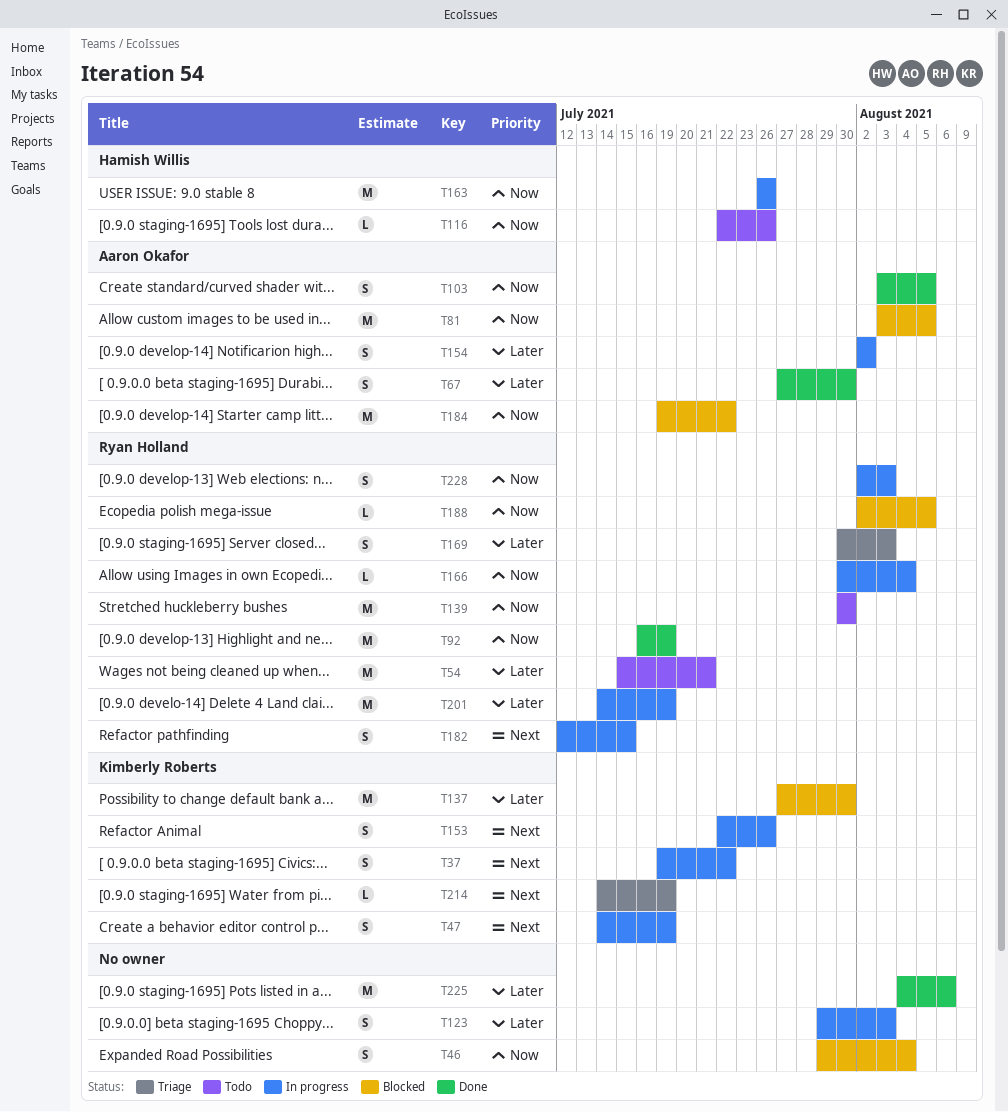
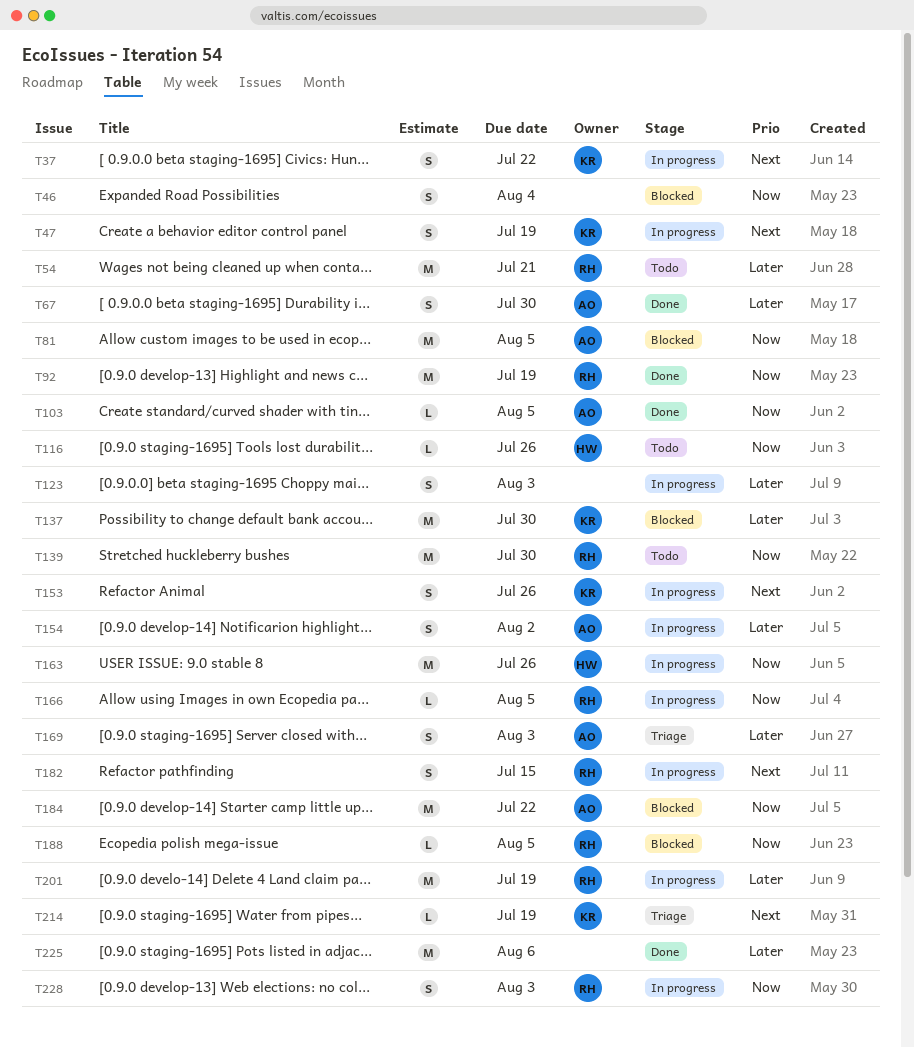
T103, estimate: S -> L
T166, due: Aug 4 -> Aug 5
T169, owner: Ryan Holland -> Aaron Okafor

